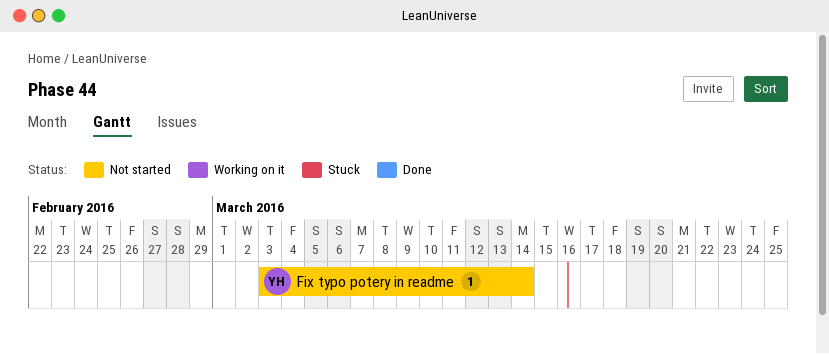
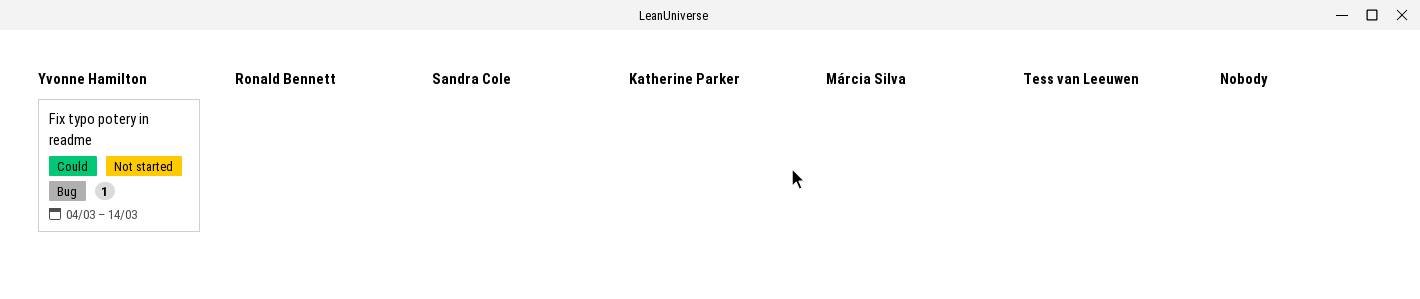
Fix typo potery in readme, start: Mar 3 -> Mar 4

